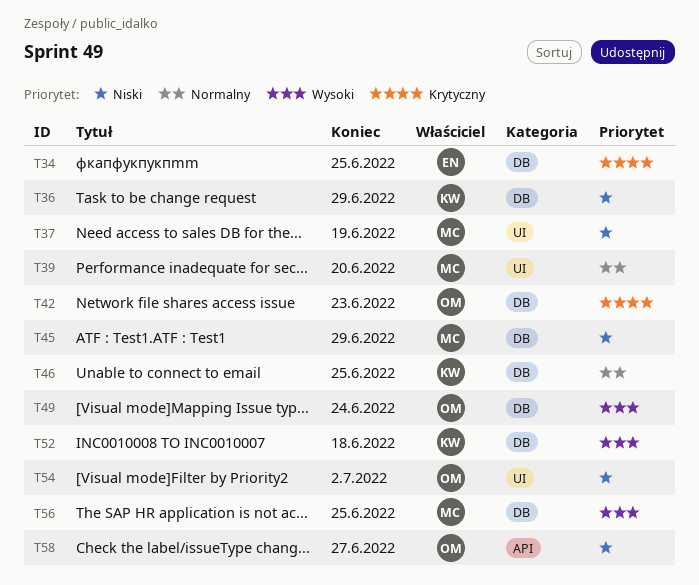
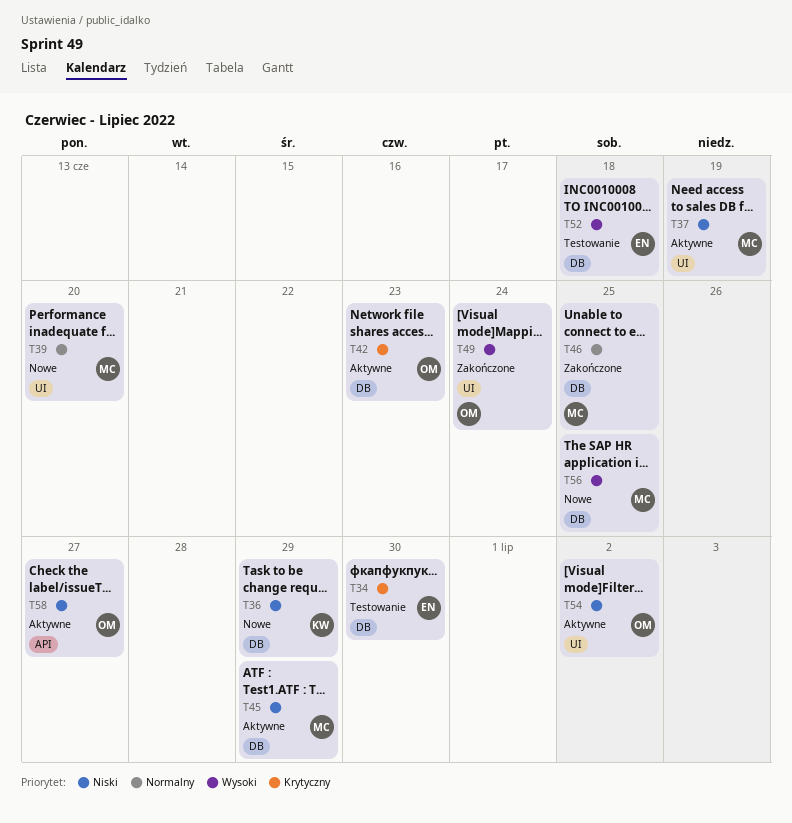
T34, due: Jun 25 -> Jun 30
T46, owner: KW -> MC
T49, label: DB -> UI
T52, owner: KW -> EN

